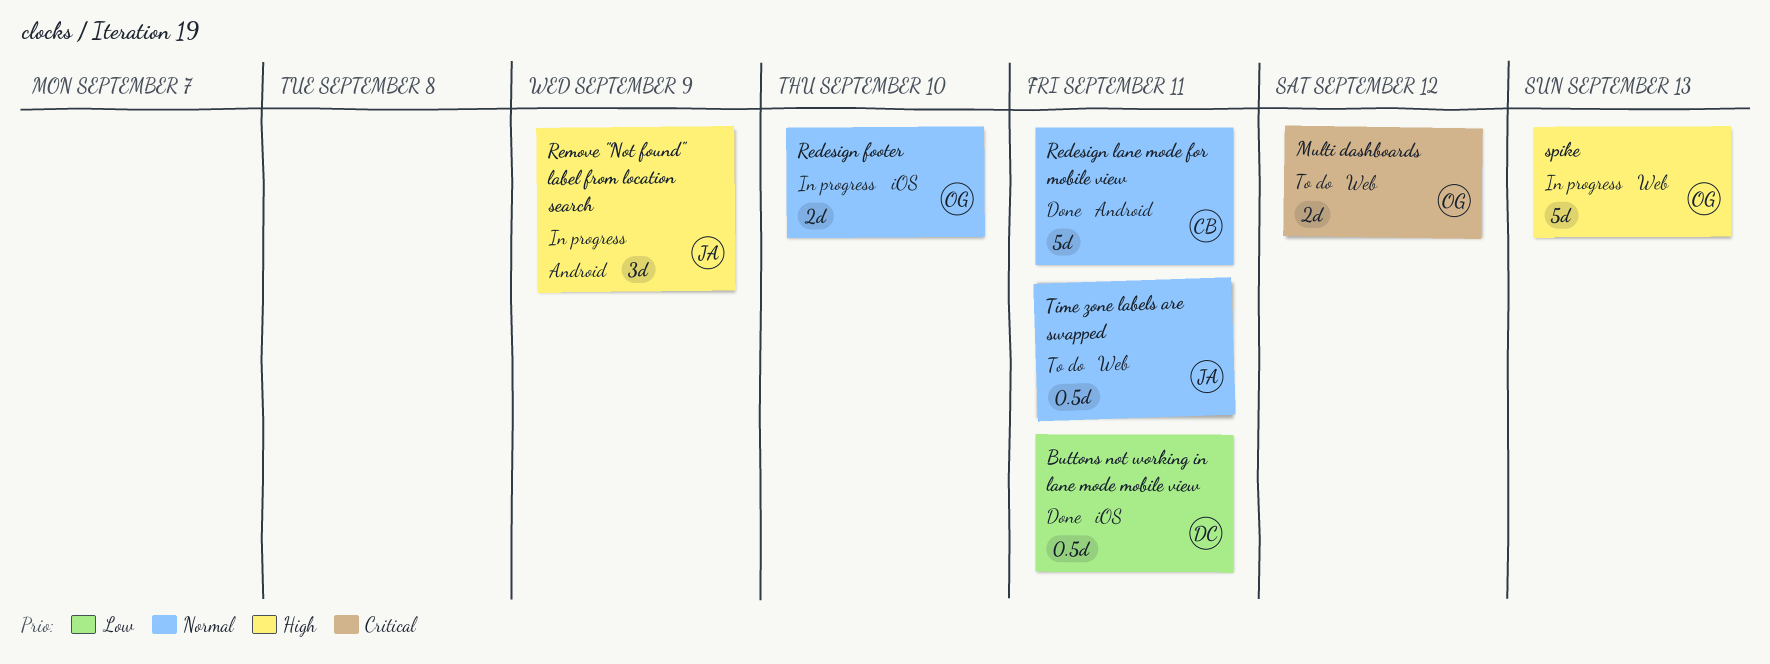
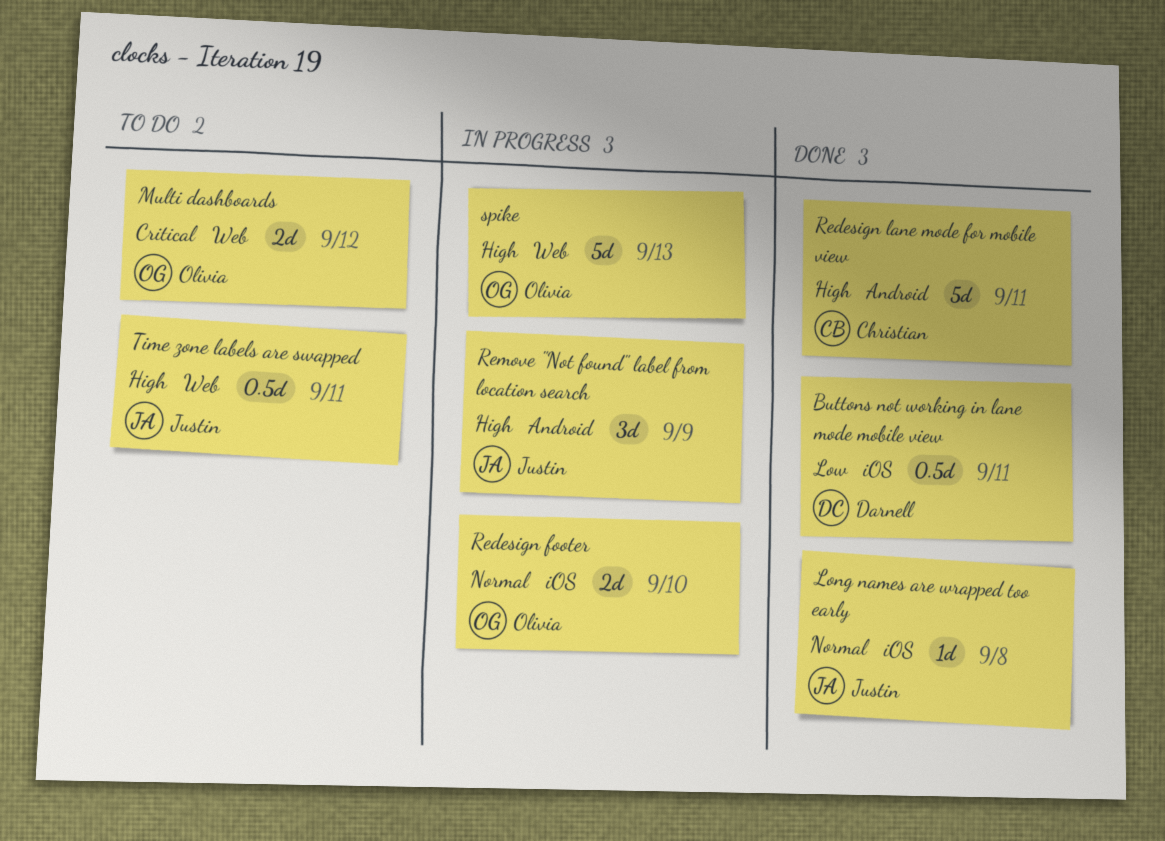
Long names are wrapped too early: none -> present
Redesign lane mode for mobile view, priority: Normal -> High
Time zone labels are swapped, priority: Normal -> High

